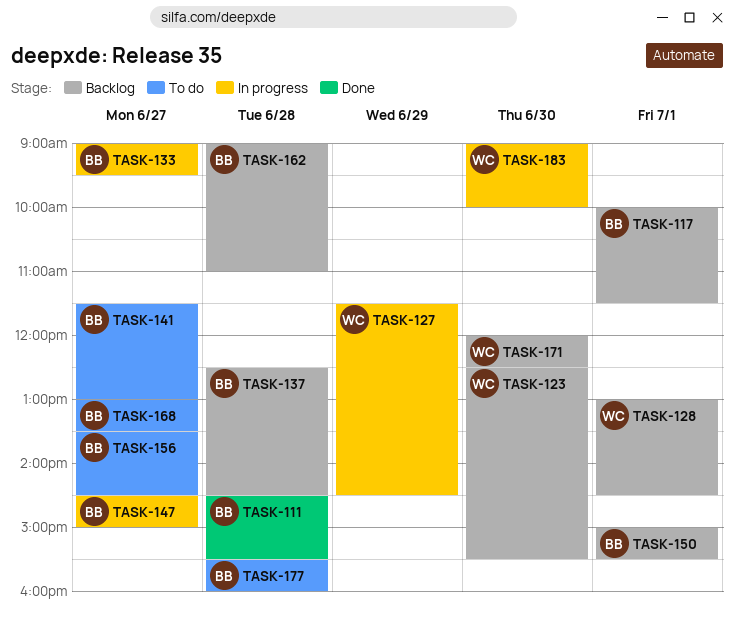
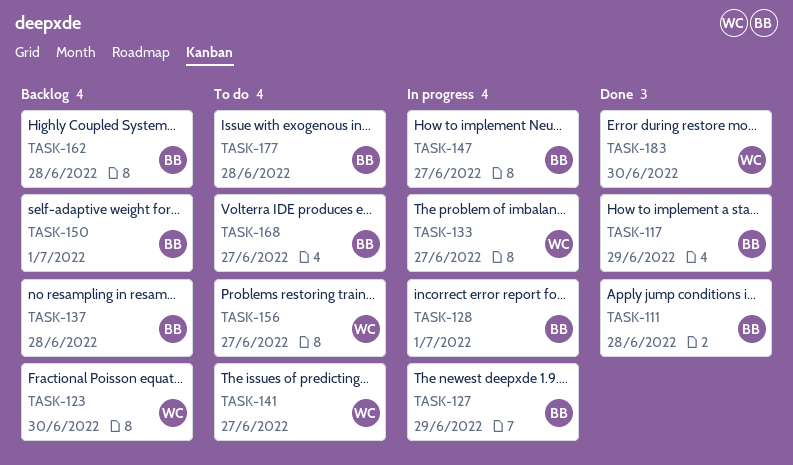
TASK-117, status: Backlog -> Done
TASK-117, day: Jul 1 -> Jun 29
TASK-127, owner: WC -> BB
TASK-128, status: Backlog -> In progress
TASK-128, owner: WC -> BB
TASK-133, owner: BB -> WC
TASK-141, owner: BB -> WC
TASK-156, owner: BB -> WC
TASK-171: present -> none
TASK-183, status: In progress -> Done

